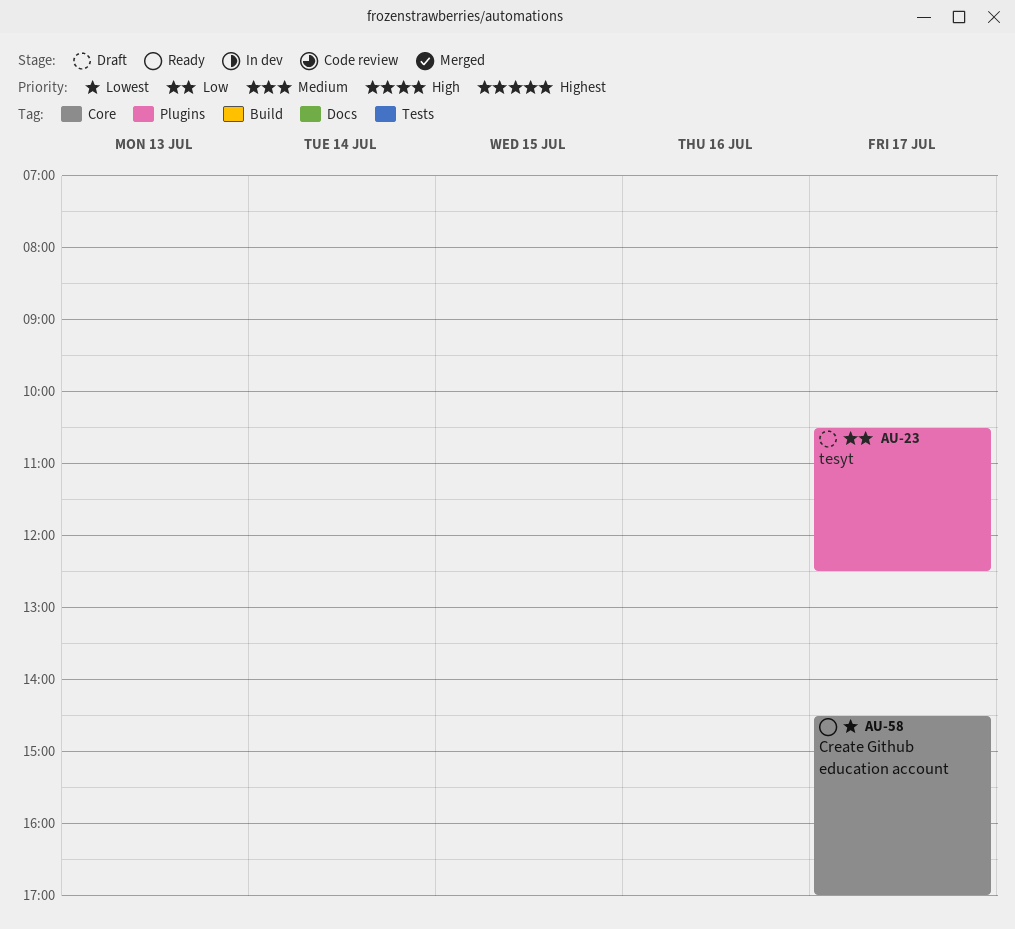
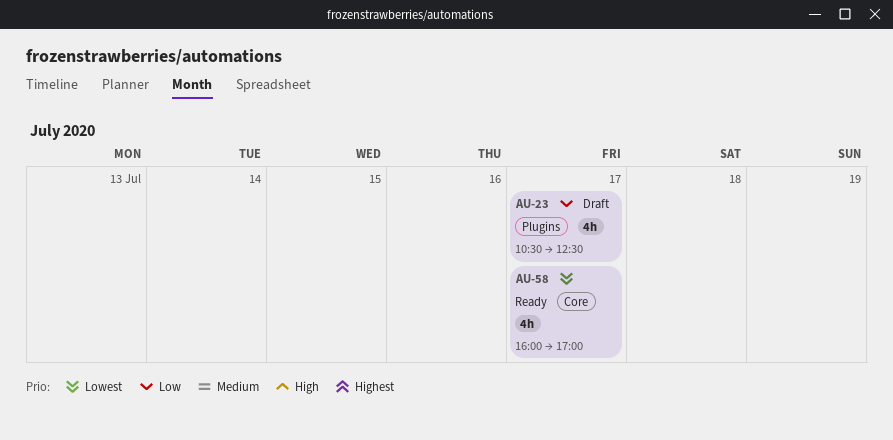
AU-58, begins: 14:30 -> 16:00

